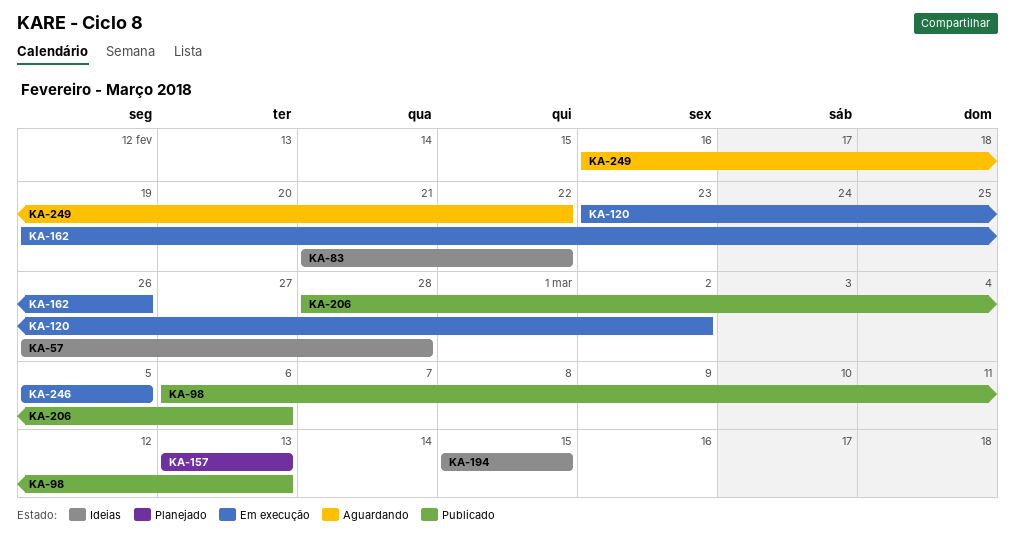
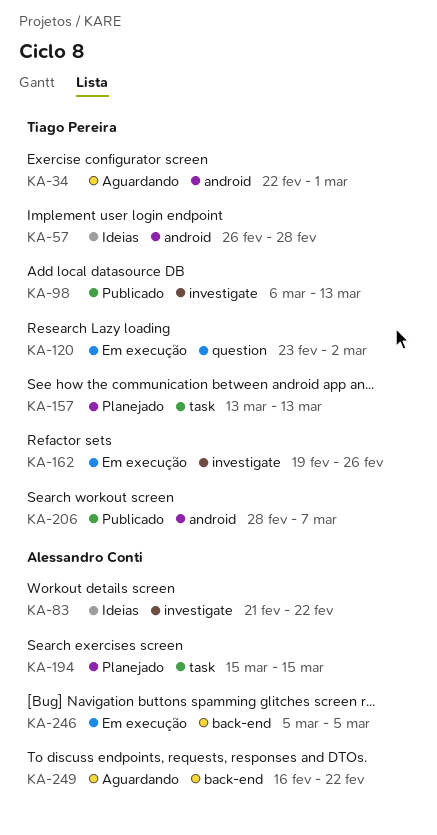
KA-34: none -> present
KA-194, status: Ideias -> Planejado
KA-206, due: Mar 6 -> Mar 7

